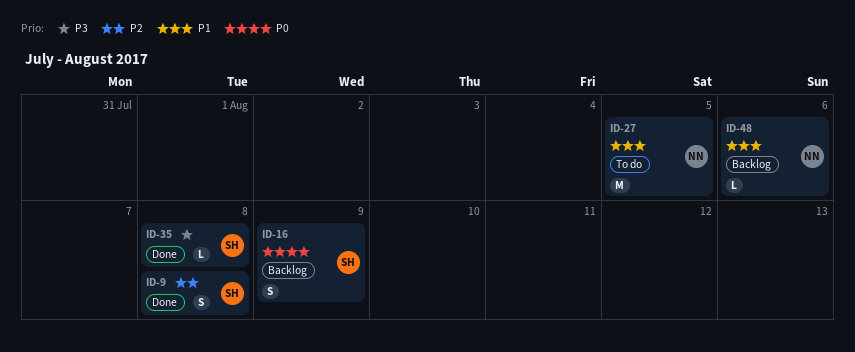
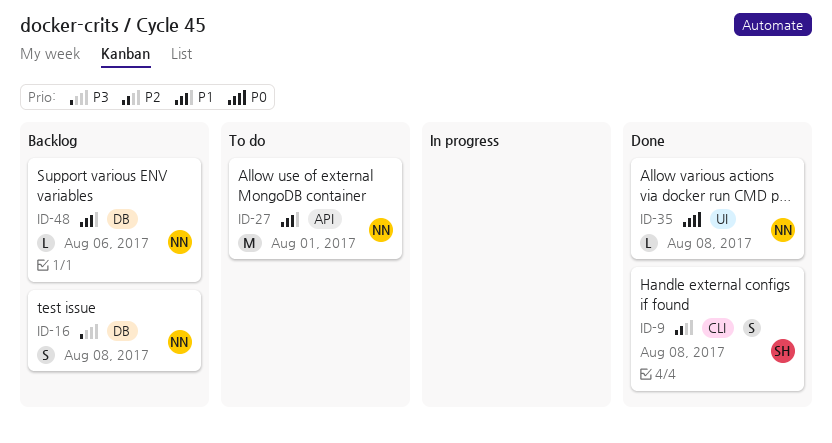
ID-16, owner: SH -> NN
ID-16, priority: P0 -> P3
ID-16, due: Aug 9 -> Aug 8
ID-27, due: Aug 5 -> Aug 1
ID-35, owner: SH -> NN
ID-35, priority: P3 -> P0

